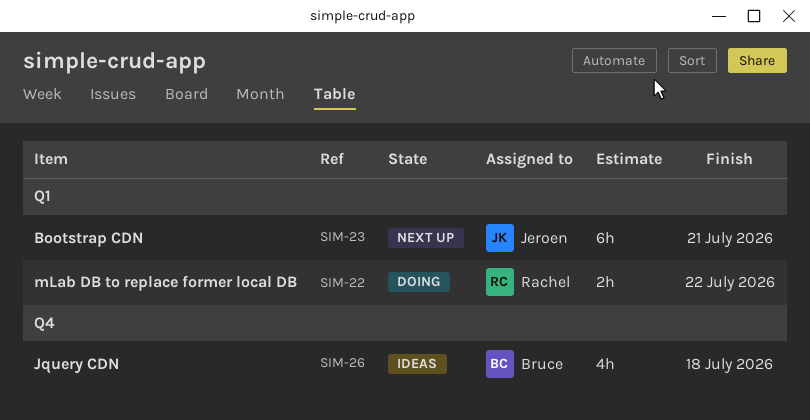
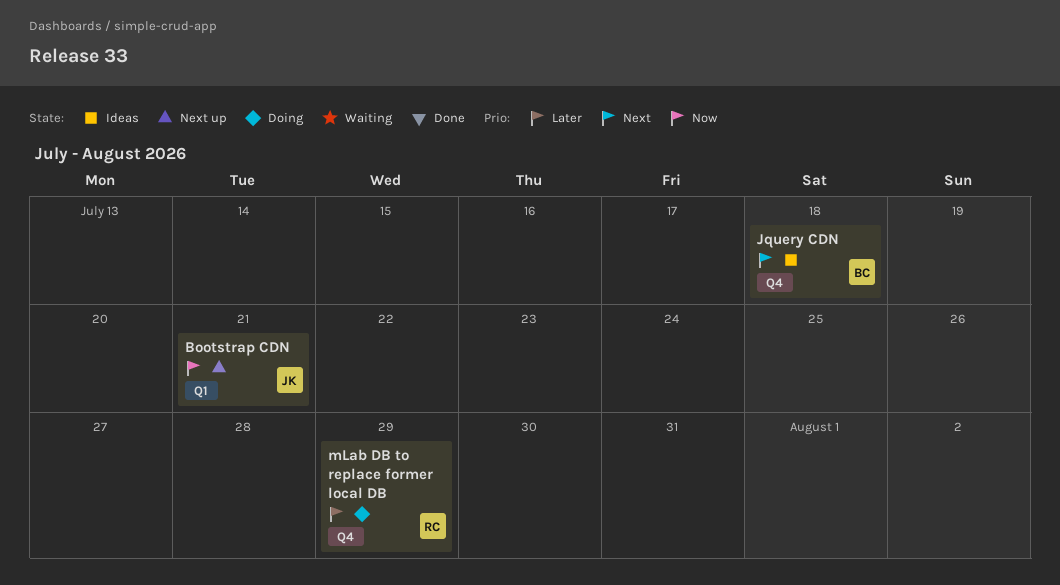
mLab DB to replace former local DB, label: Q1 -> Q4
mLab DB to replace former local DB, due: Jul 22 -> Jul 29

